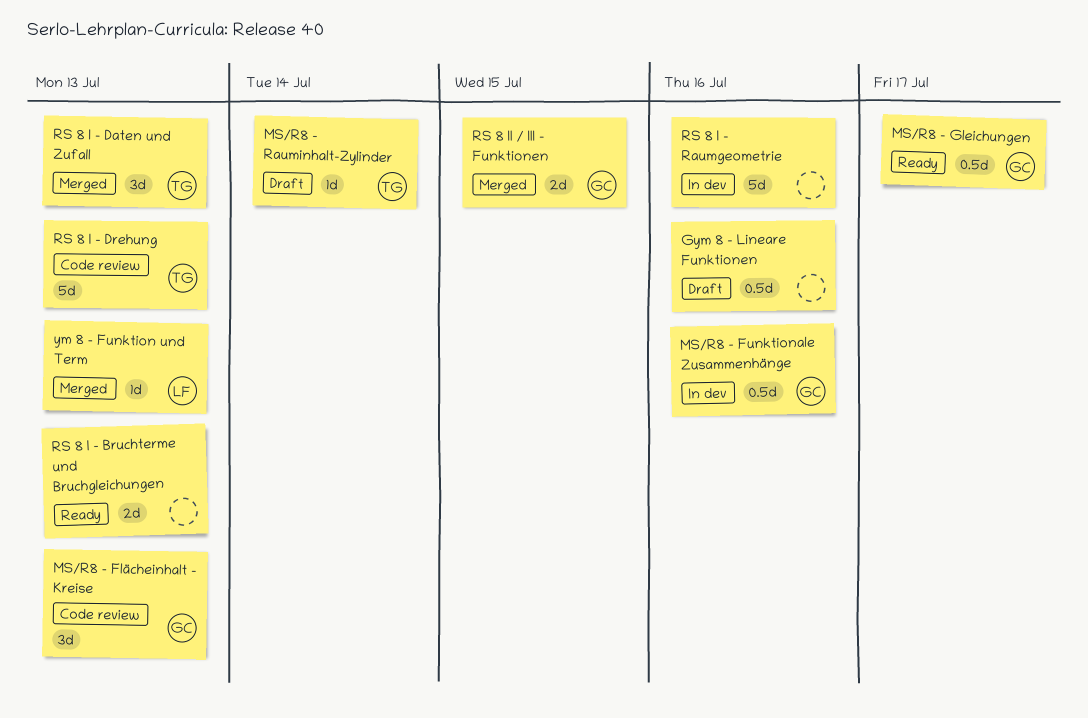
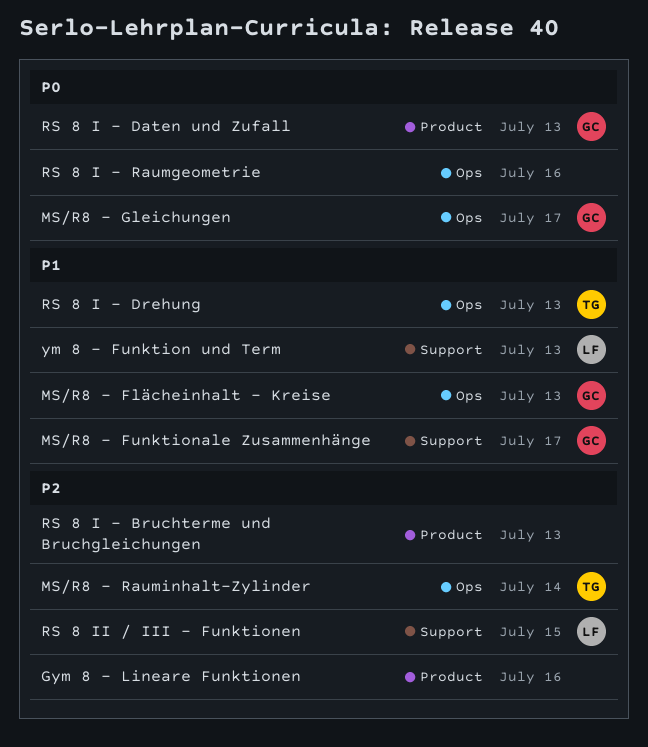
MS/R8 - Funktionale Zusammenhänge, due: Jul 16 -> Jul 17
RS 8 I - Daten und Zufall, owner: TG -> GC
RS 8 II / III - Funktionen, owner: GC -> LF

